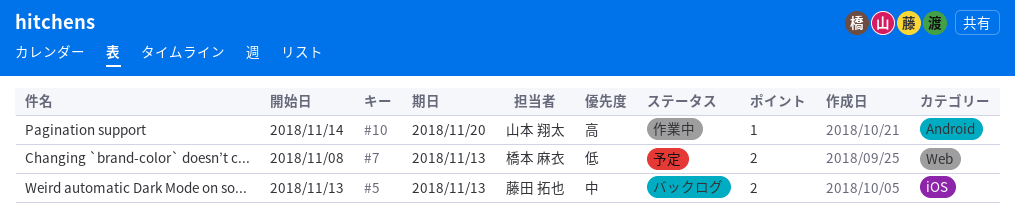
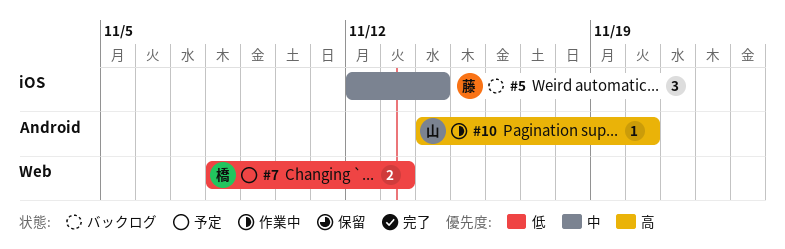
#5, estimate: 2 -> 3
#5, start: Nov 13 -> Nov 12
#5, due: Nov 13 -> Nov 14

